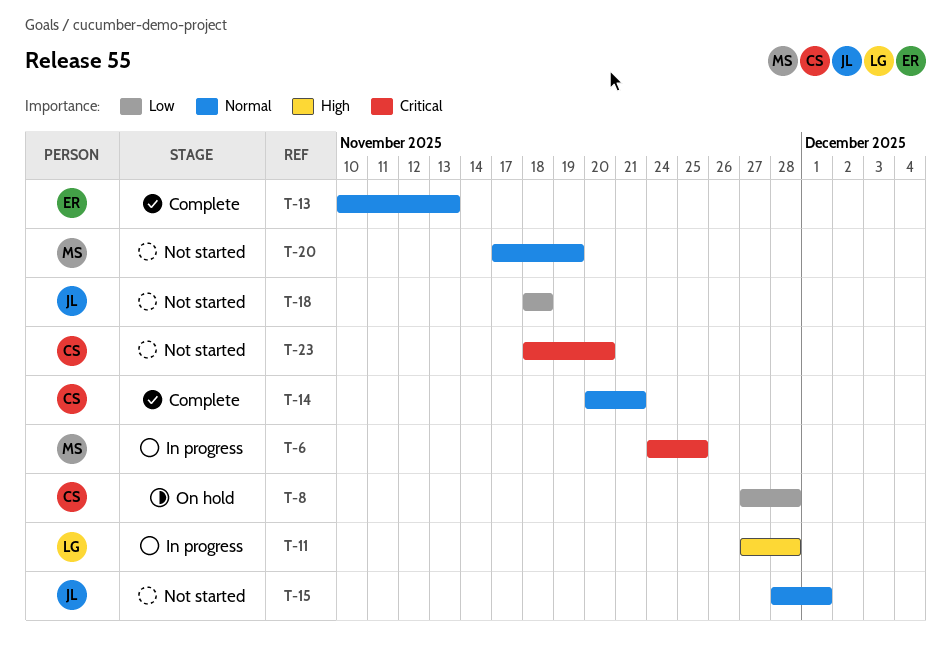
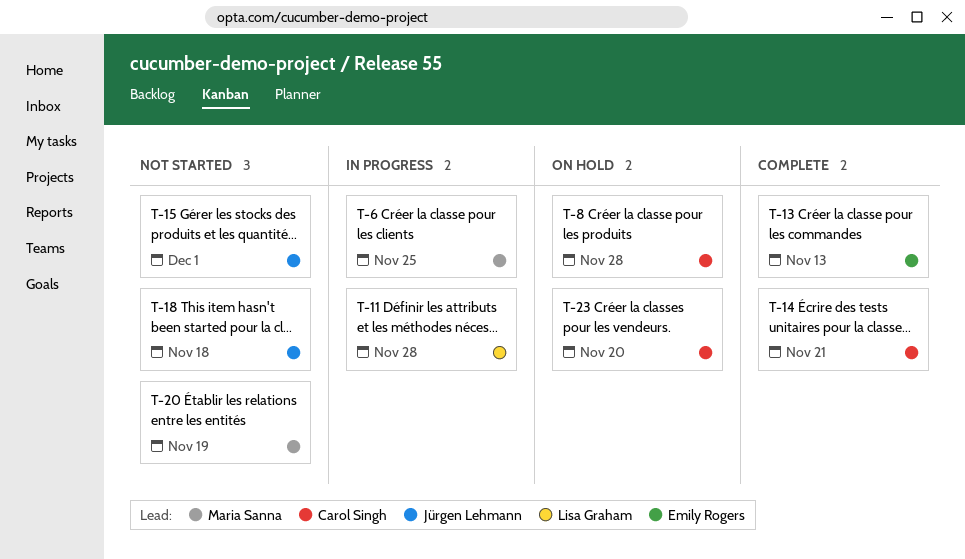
T-23, status: Not started -> On hold

